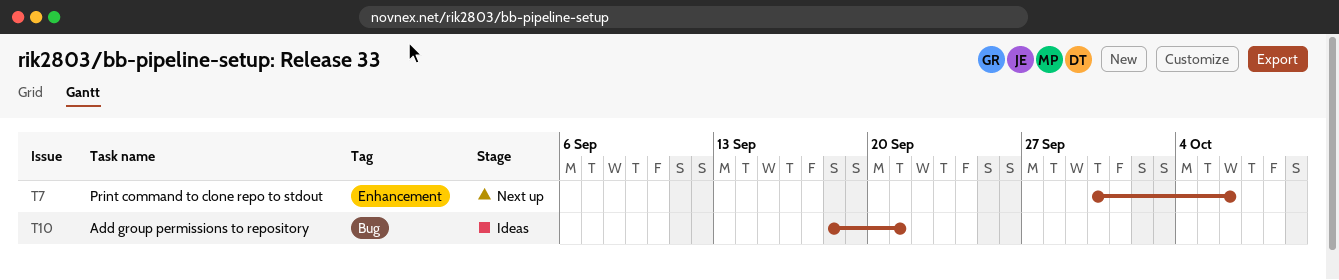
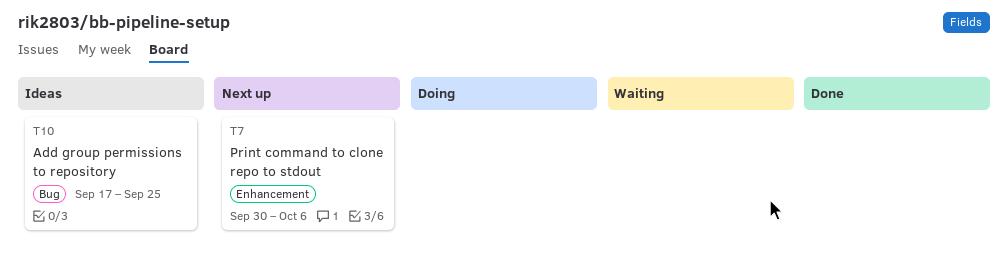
T10, start: Sep 18 -> Sep 17
T10, due: Sep 21 -> Sep 25

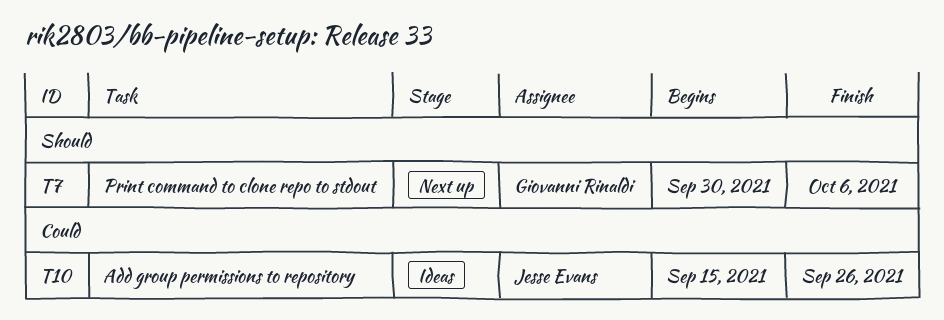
T10, start: Sep 17 -> Sep 15
T10, due: Sep 25 -> Sep 26

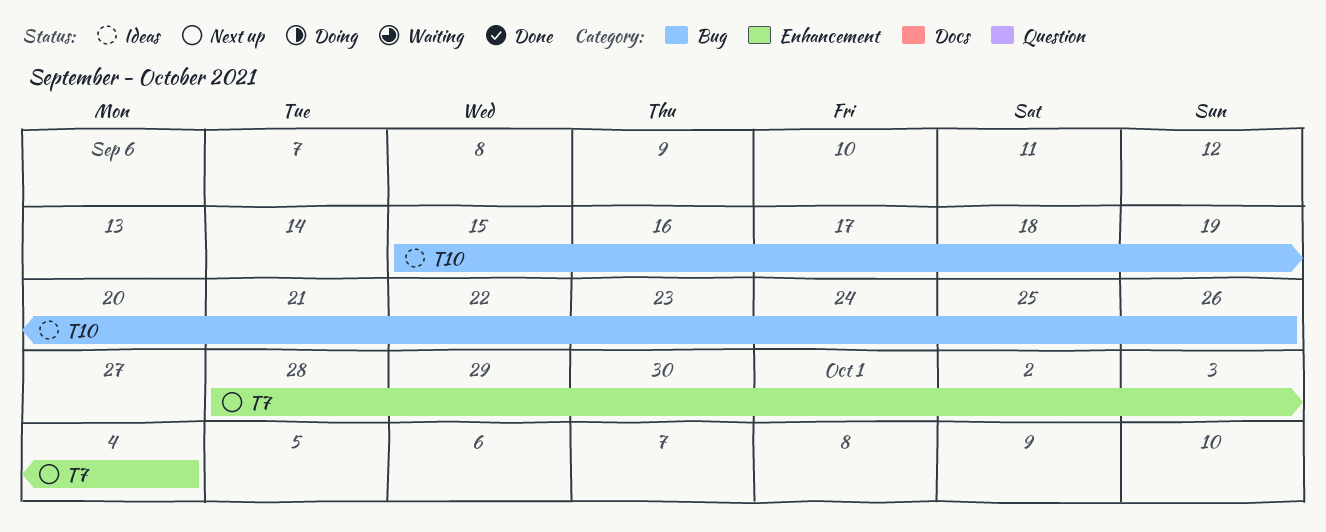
T7, start: Sep 30 -> Sep 28
T7, due: Oct 6 -> Oct 4

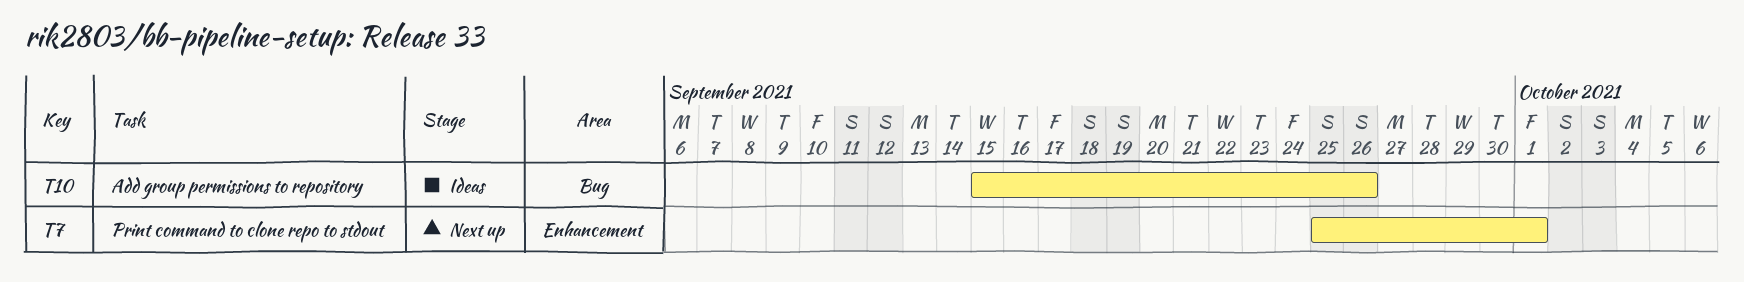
T7, start: Sep 28 -> Sep 25
T7, due: Oct 4 -> Oct 1

